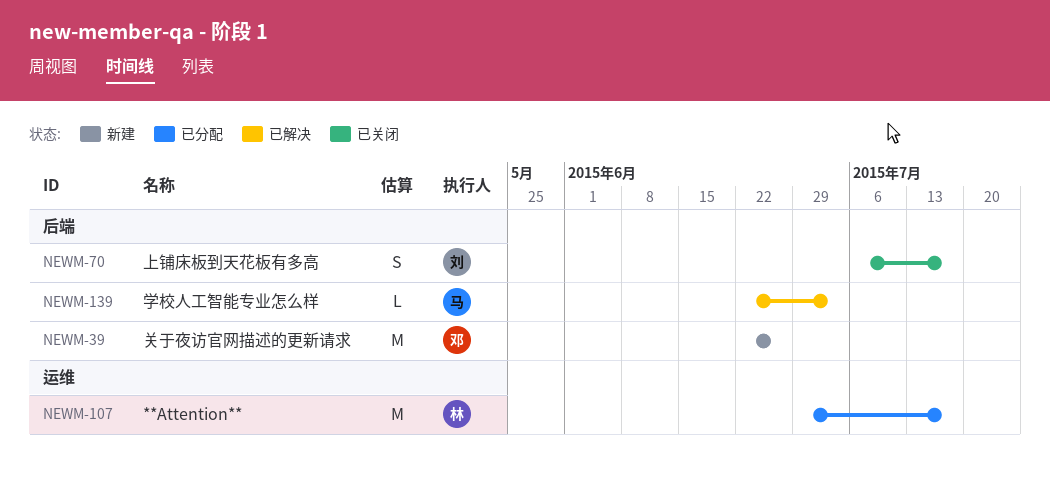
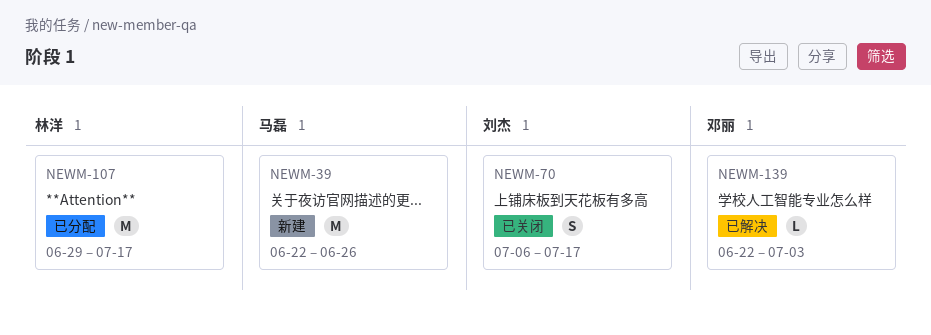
NEWM-39, owner: 邓丽 -> 马磊
NEWM-139, owner: 马磊 -> 邓丽

